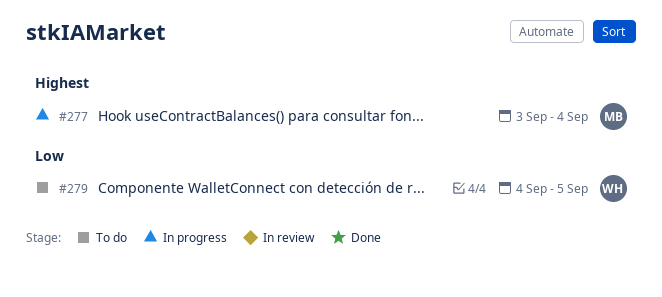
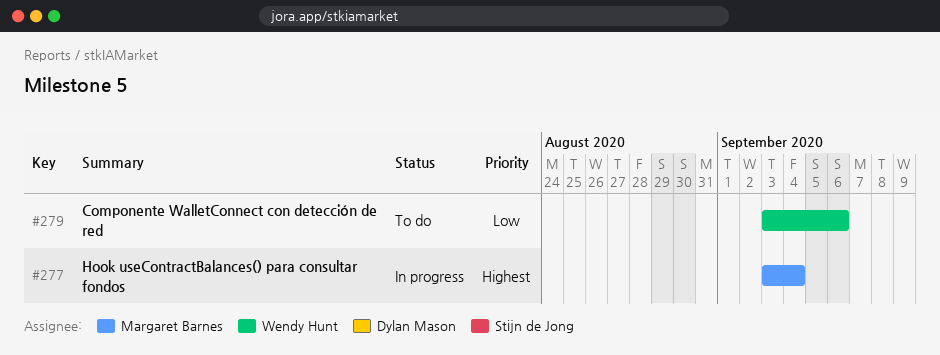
#279, start: Sep 4 -> Sep 3
#279, due: Sep 5 -> Sep 6

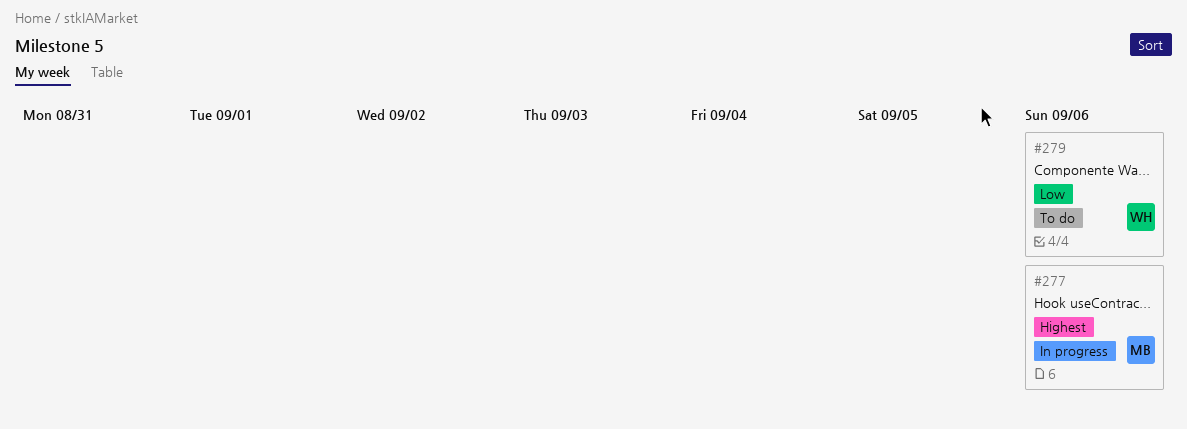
#277, due: Sep 4 -> Sep 6

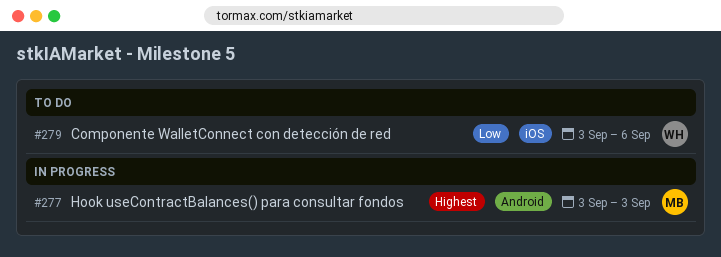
#277, due: Sep 6 -> Sep 3

